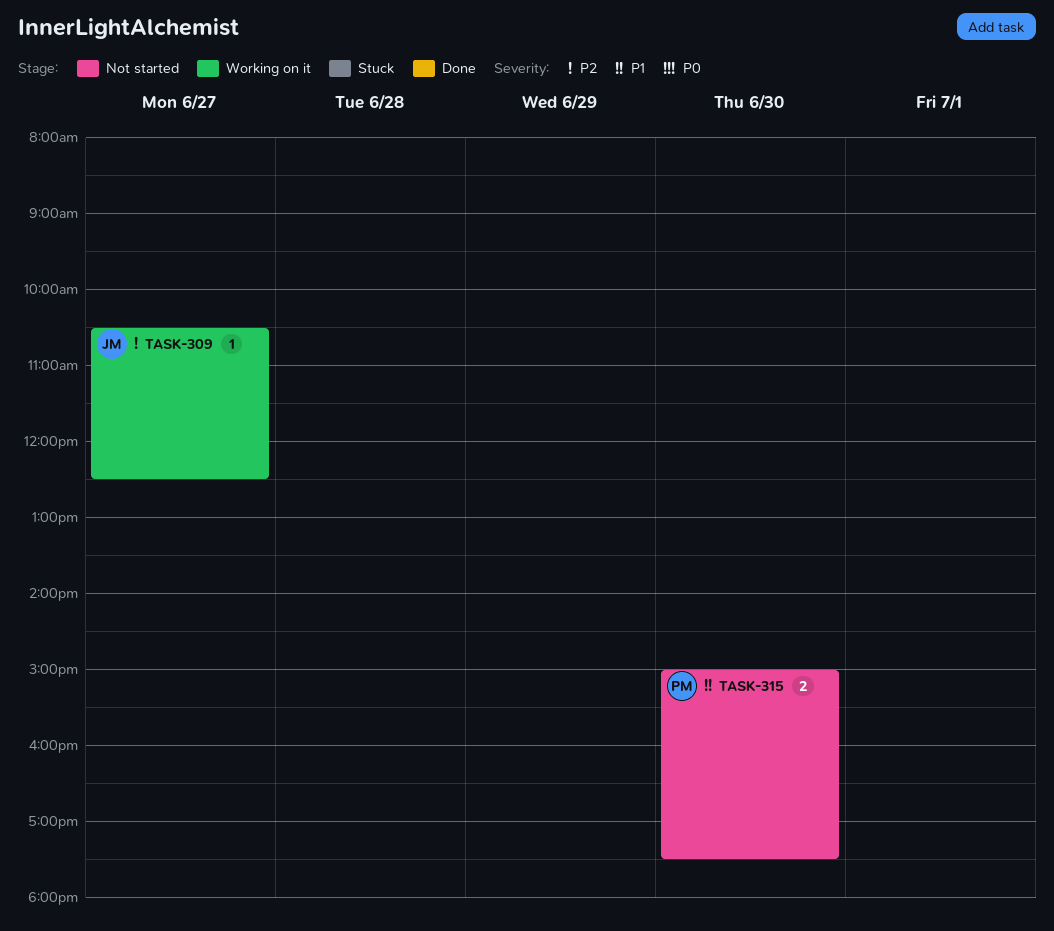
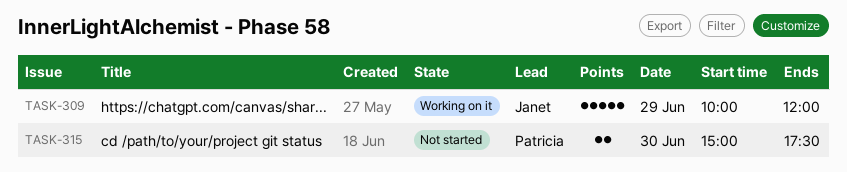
TASK-309, estimate: 1 -> 5
TASK-309, day: Jun 27 -> Jun 29
TASK-309, begins: 10:30 -> 10:00
TASK-309, ends: 12:30 -> 12:00

